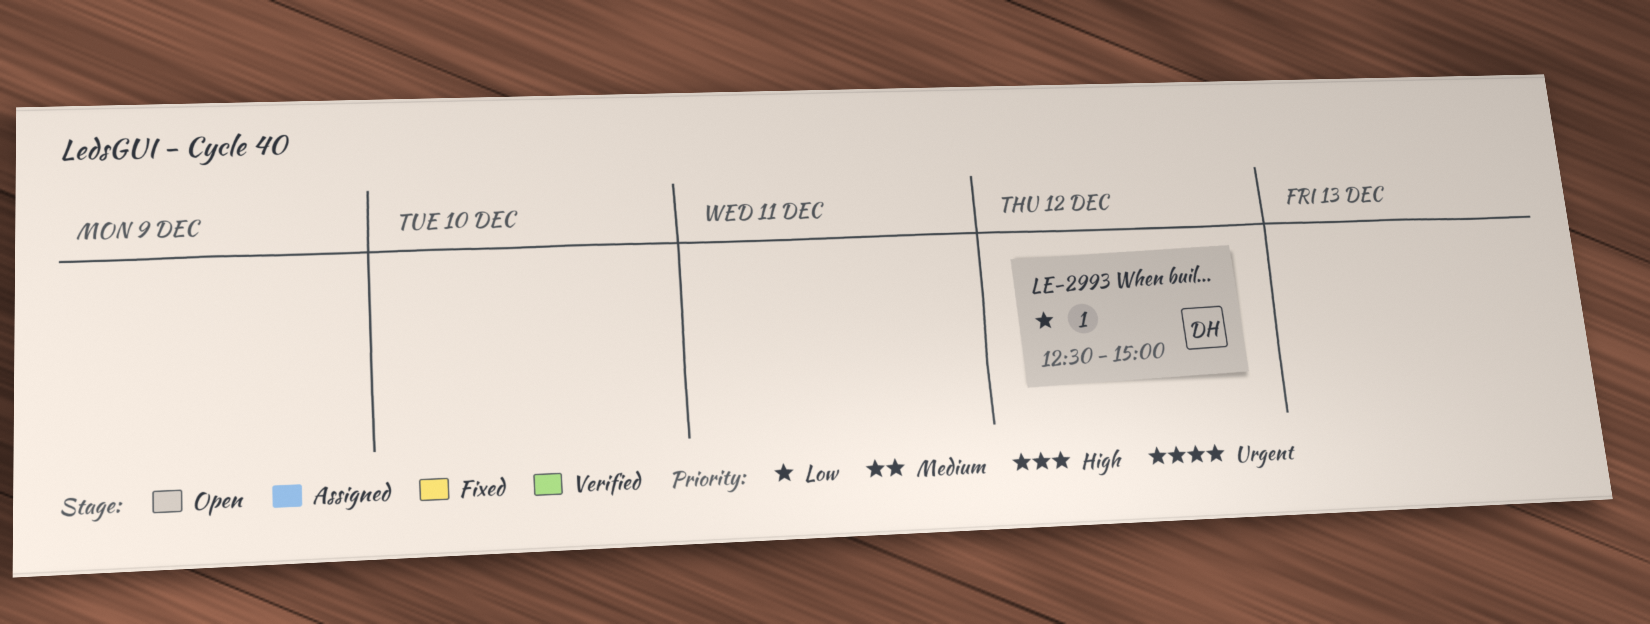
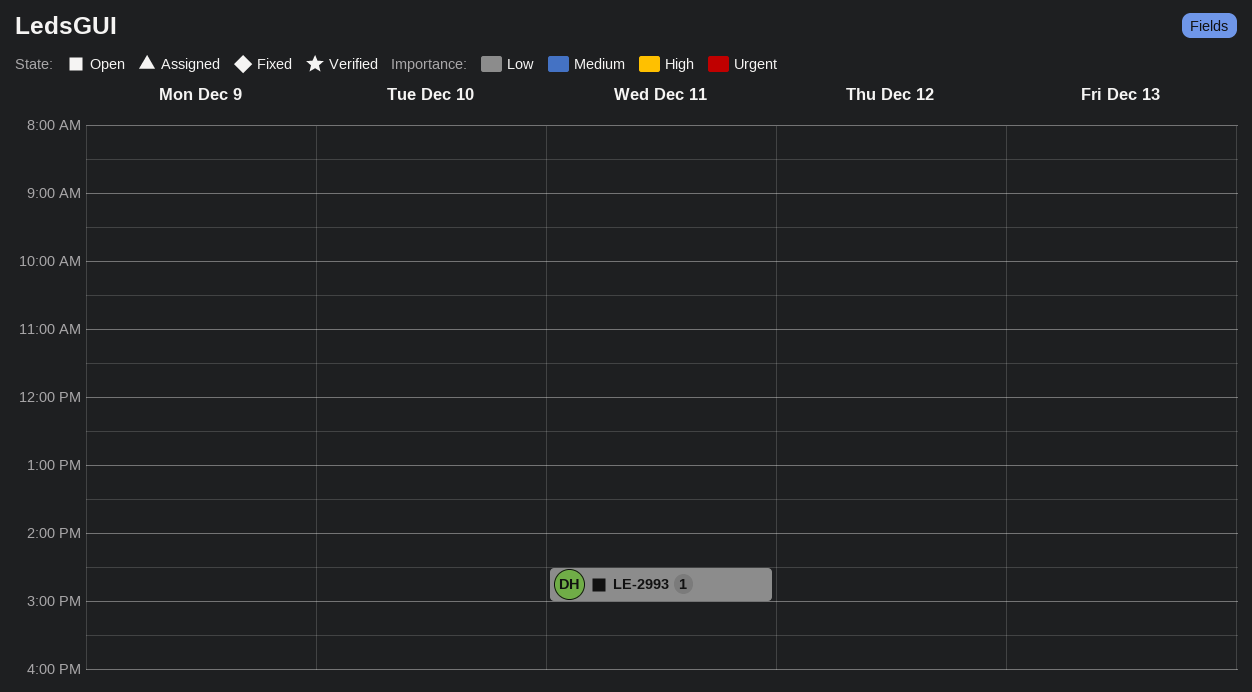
LE-2993, day: Dec 12 -> Dec 11
LE-2993, begins: 12:30 -> 14:30

